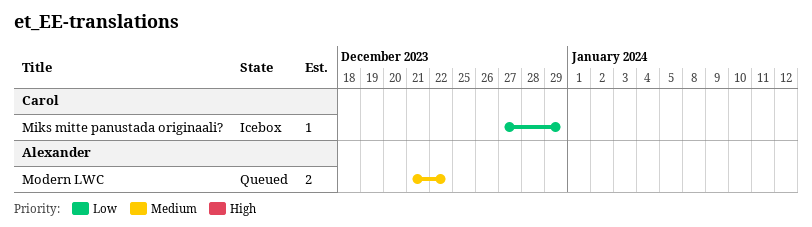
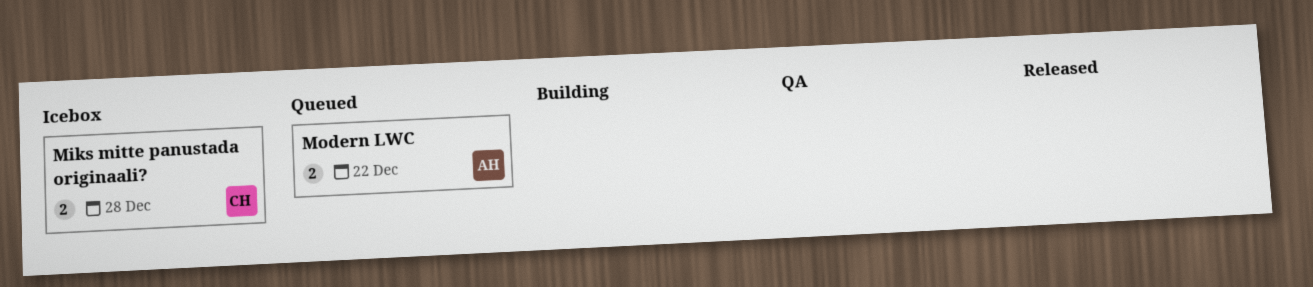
Miks mitte panustada originaali?, estimate: 1 -> 2
Miks mitte panustada originaali?, due: Dec 29 -> Dec 28

